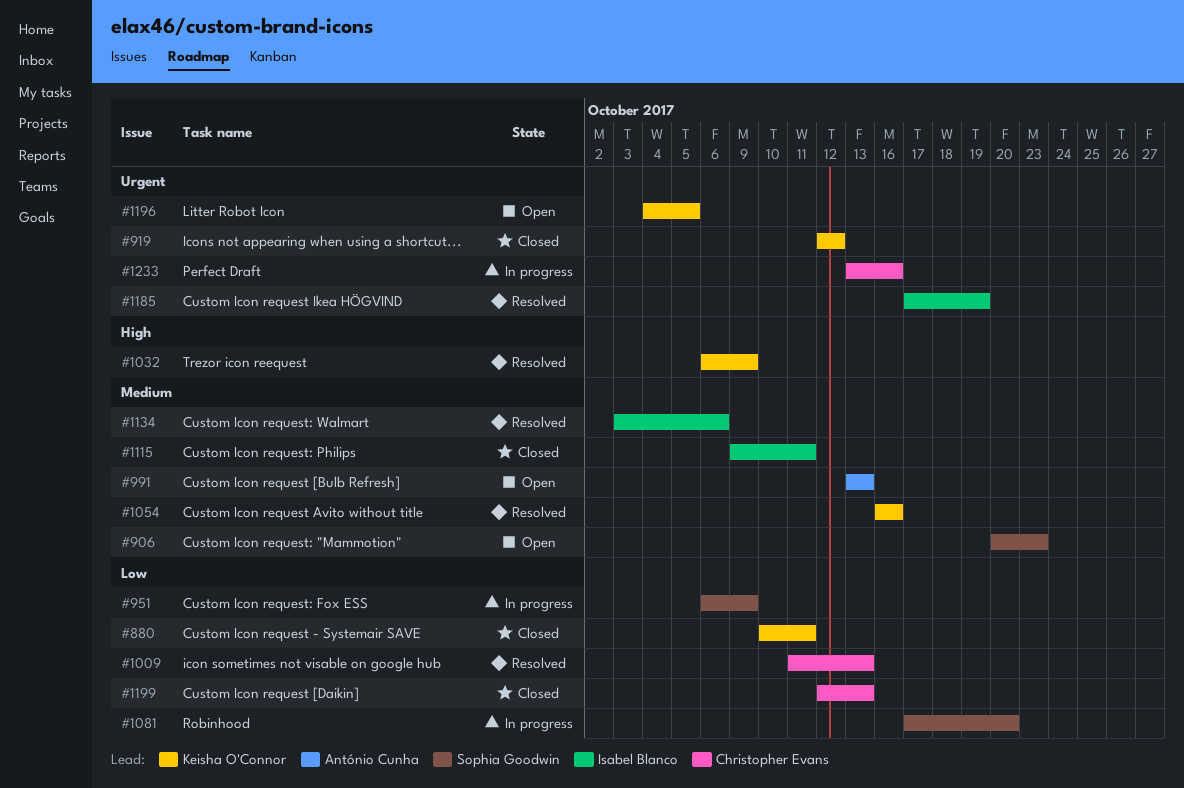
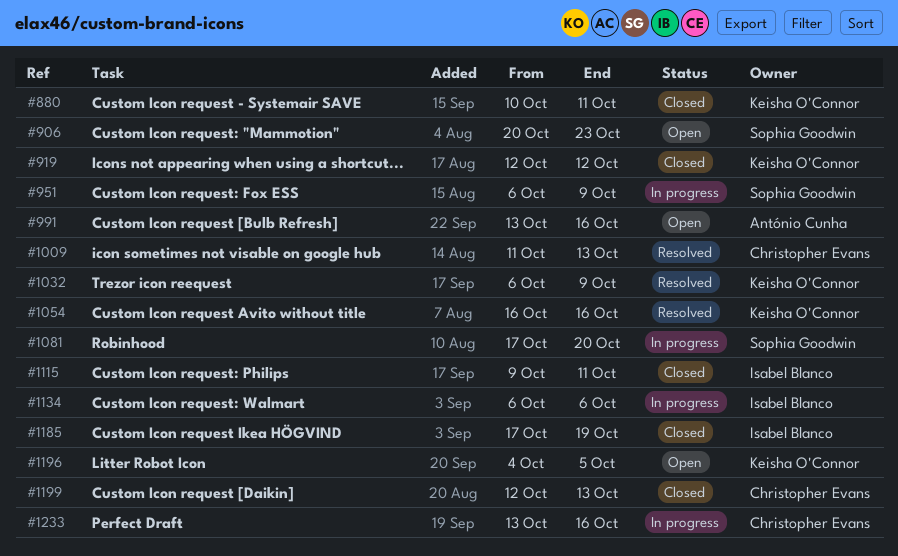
#991, due: Oct 13 -> Oct 16
#1134, status: Resolved -> In progress
#1134, start: Oct 3 -> Oct 6
#1185, status: Resolved -> Closed

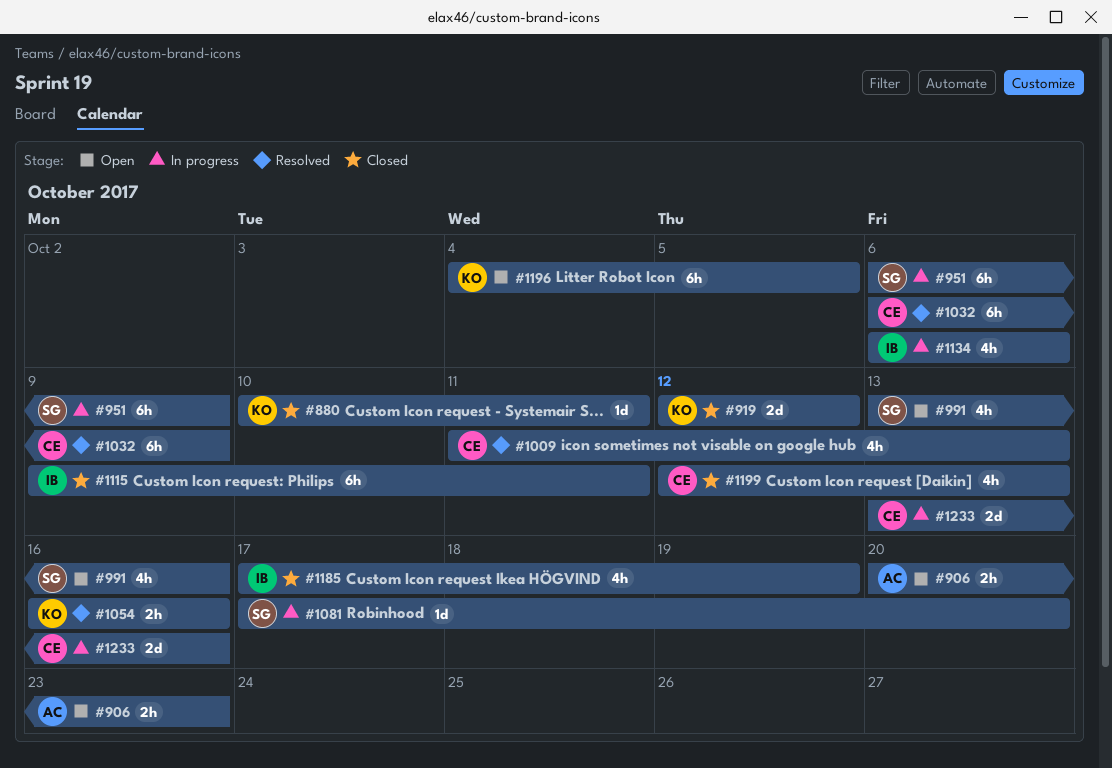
#906, owner: Sophia Goodwin -> António Cunha
#991, owner: António Cunha -> Sophia Goodwin
#1032, owner: Keisha O'Connor -> Christopher Evans

